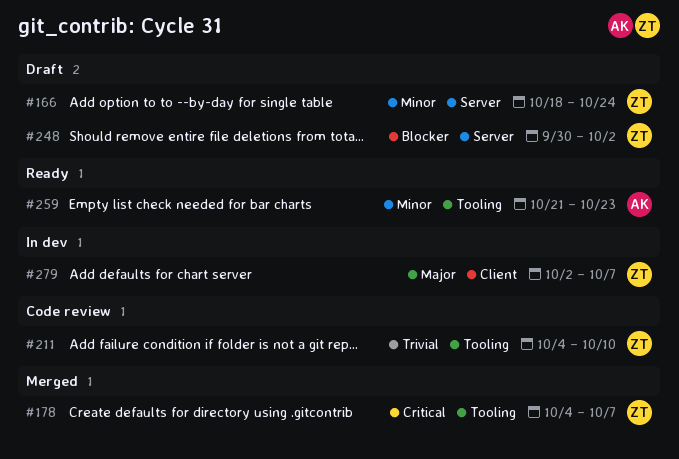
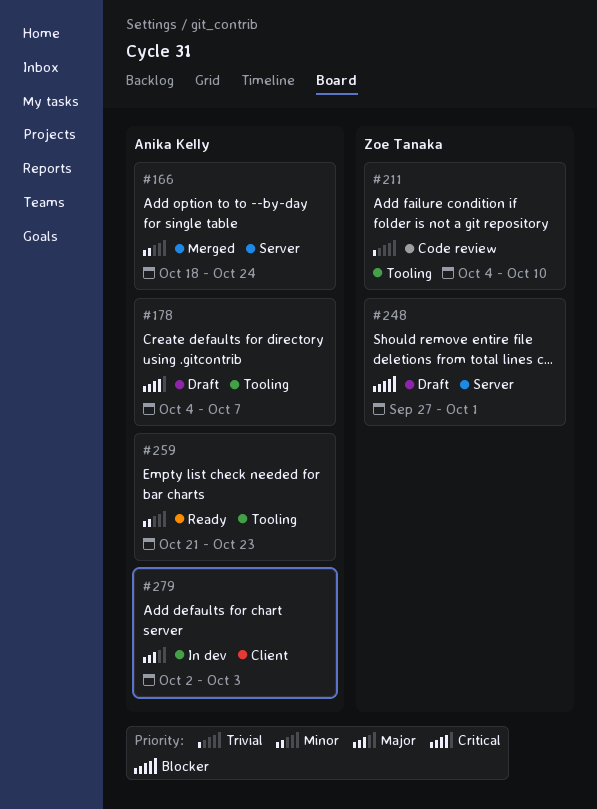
#166, status: Draft -> Merged
#166, owner: Zoe Tanaka -> Anika Kelly
#178, status: Merged -> Draft
#178, owner: Zoe Tanaka -> Anika Kelly
#248, start: Sep 30 -> Sep 27
#248, due: Oct 2 -> Oct 1
#279, owner: Zoe Tanaka -> Anika Kelly
#279, due: Oct 7 -> Oct 3

